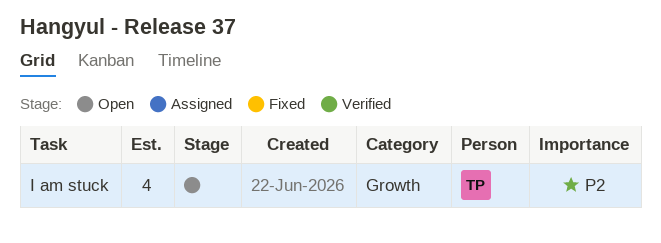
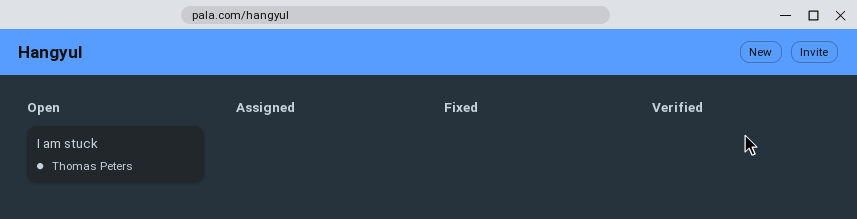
I am stuck, estimate: 4 -> 1

